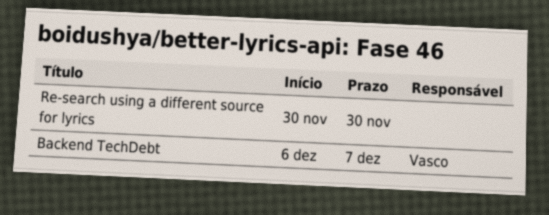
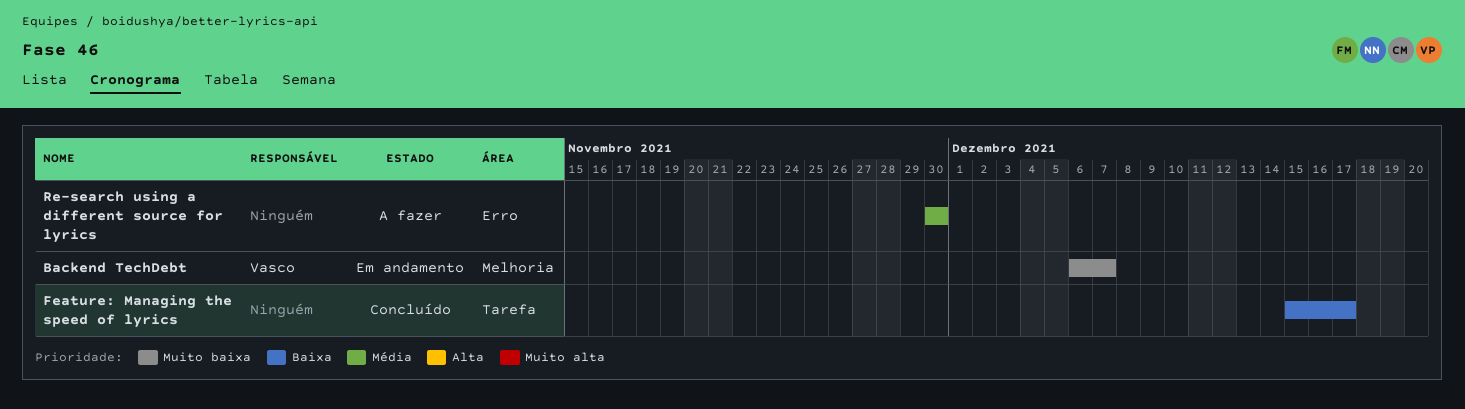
Feature: Managing the speed of lyrics: none -> present

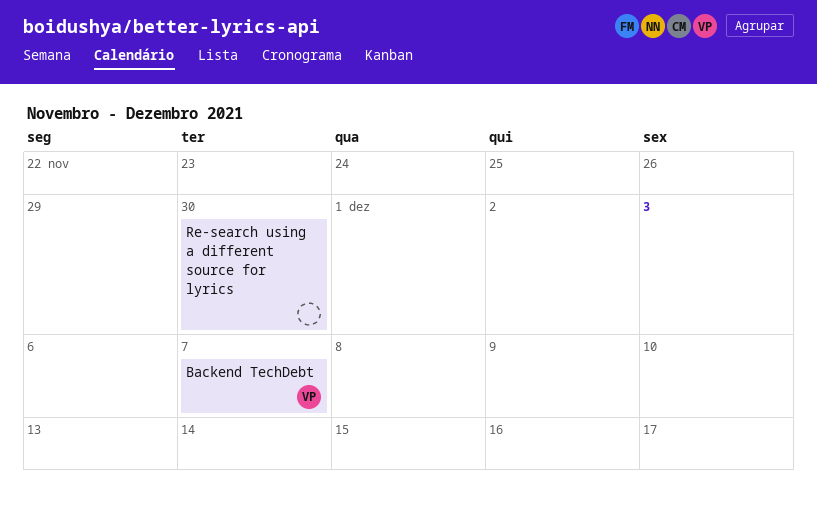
Feature: Managing the speed of lyrics: present -> none

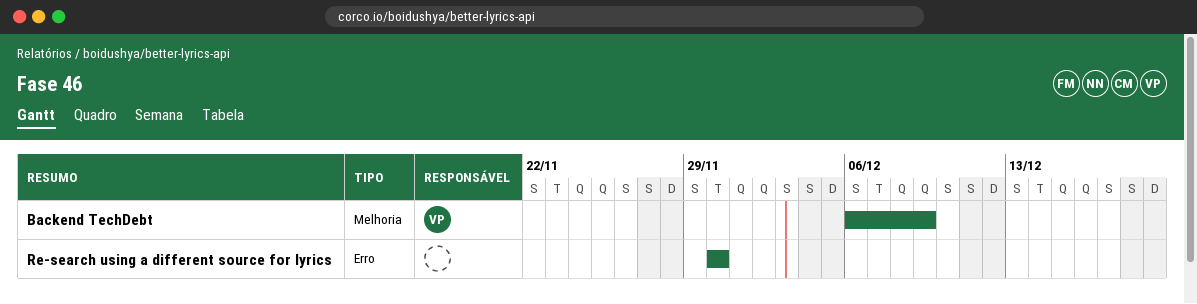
Backend TechDebt, due: Dec 7 -> Dec 9

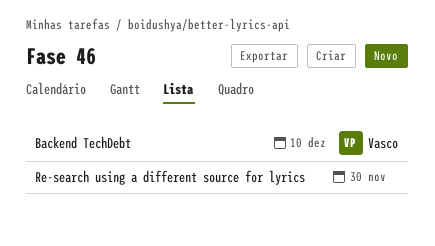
Backend TechDebt, due: Dec 9 -> Dec 10

